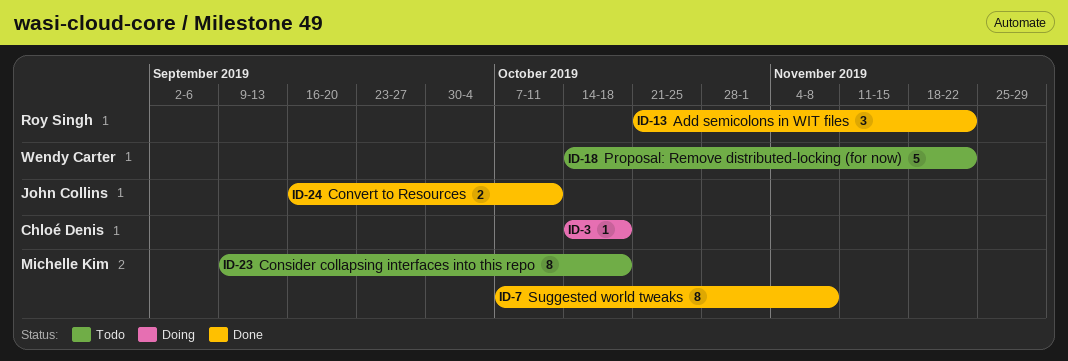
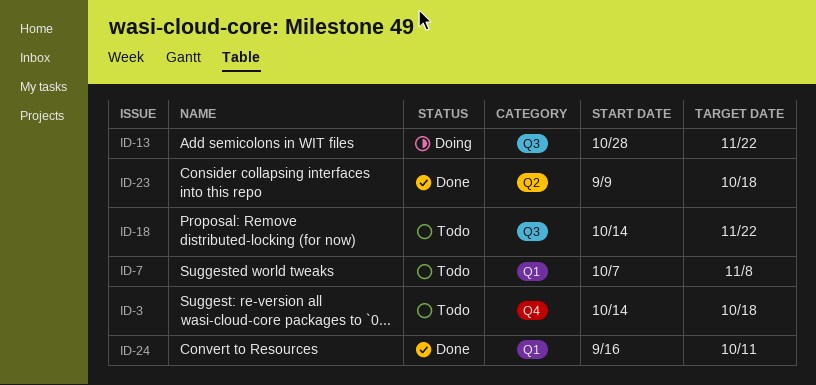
ID-3, status: Doing -> Todo
ID-7, status: Done -> Todo
ID-13, status: Done -> Doing
ID-13, start: Oct 21 -> Oct 28
ID-23, status: Todo -> Done

